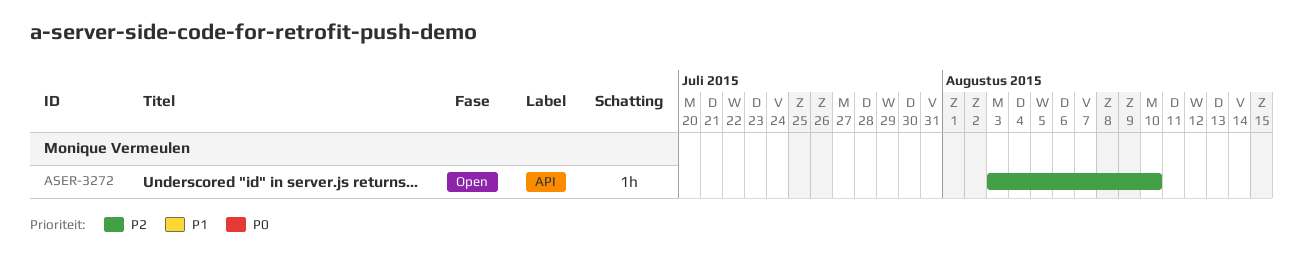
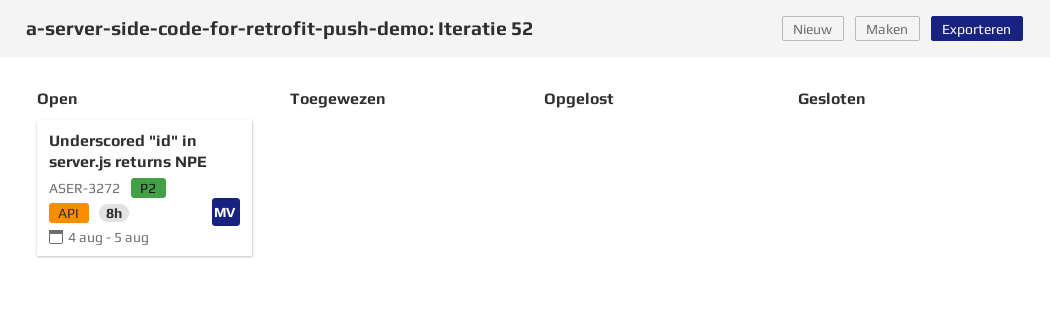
ASER-3272, estimate: 1h -> 8h
ASER-3272, start: Aug 3 -> Aug 4
ASER-3272, due: Aug 10 -> Aug 5

